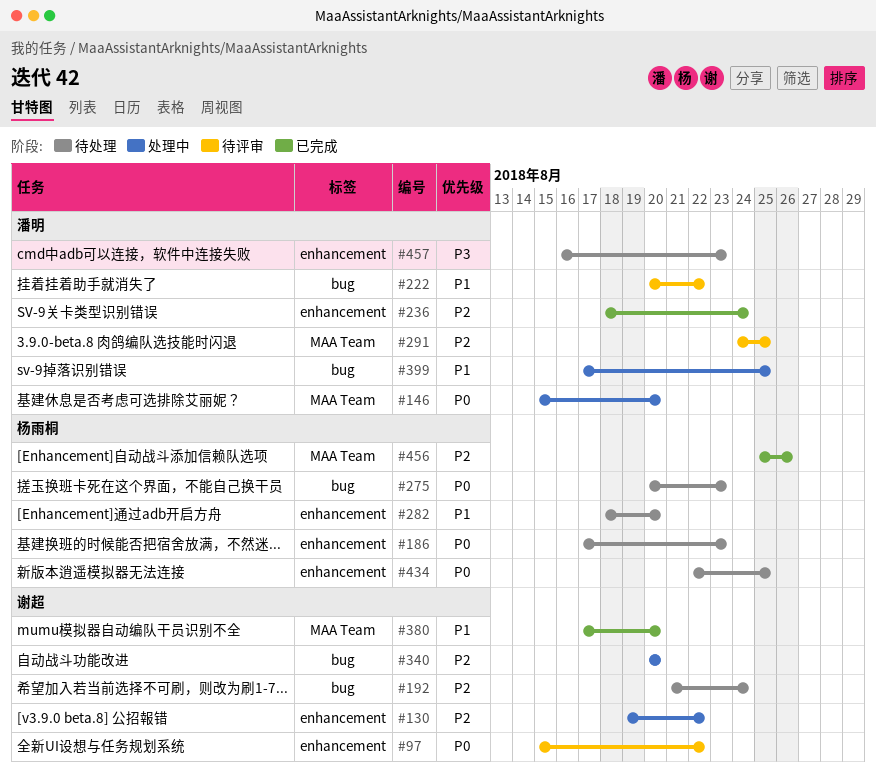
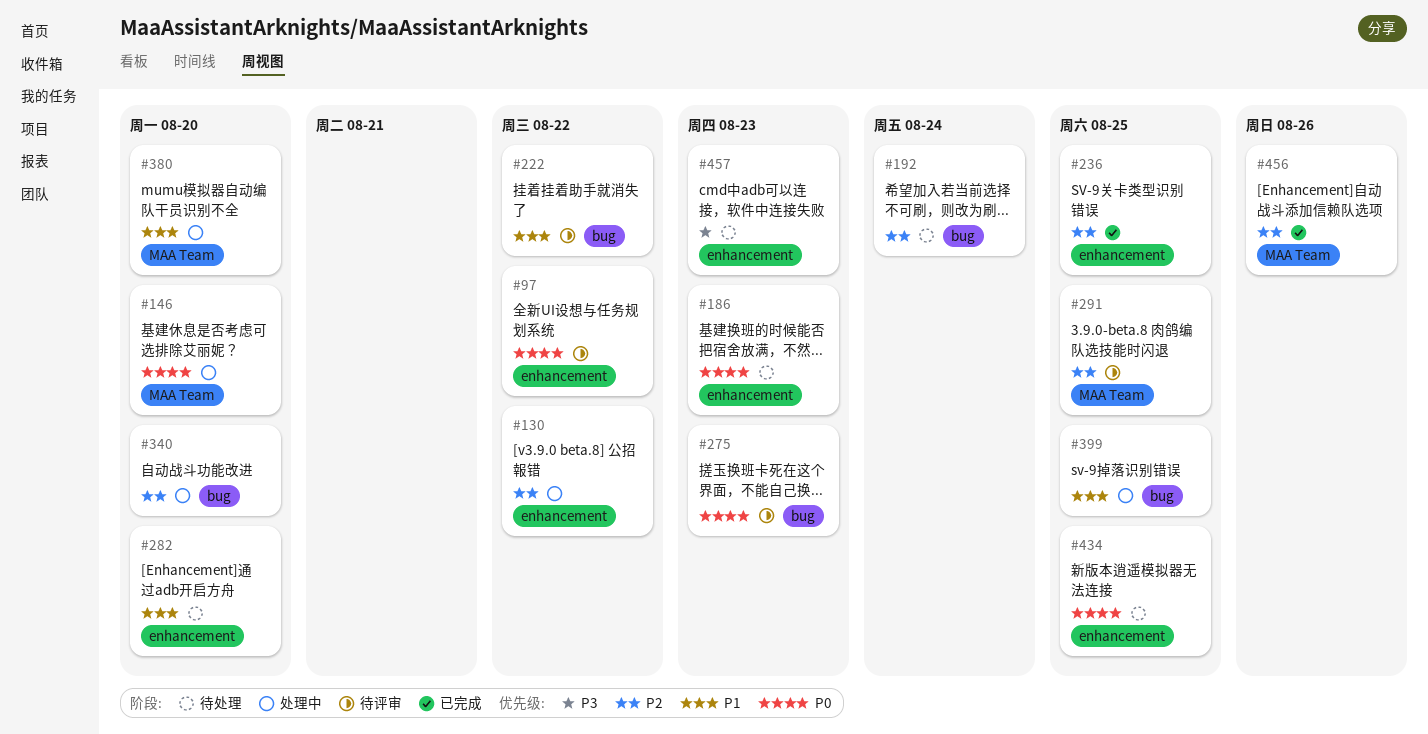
#236, due: Aug 24 -> Aug 25
#275, status: 待处理 -> 待评审
#380, status: 已完成 -> 处理中

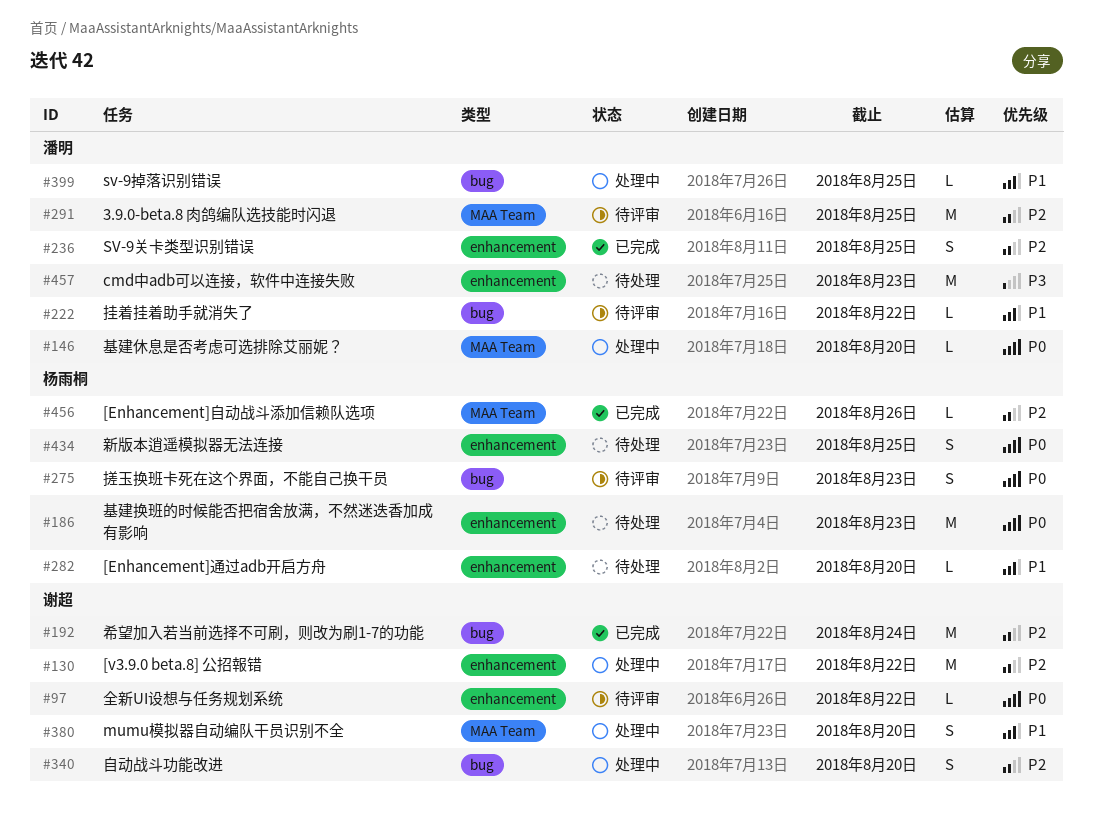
#192, status: 待处理 -> 已完成

